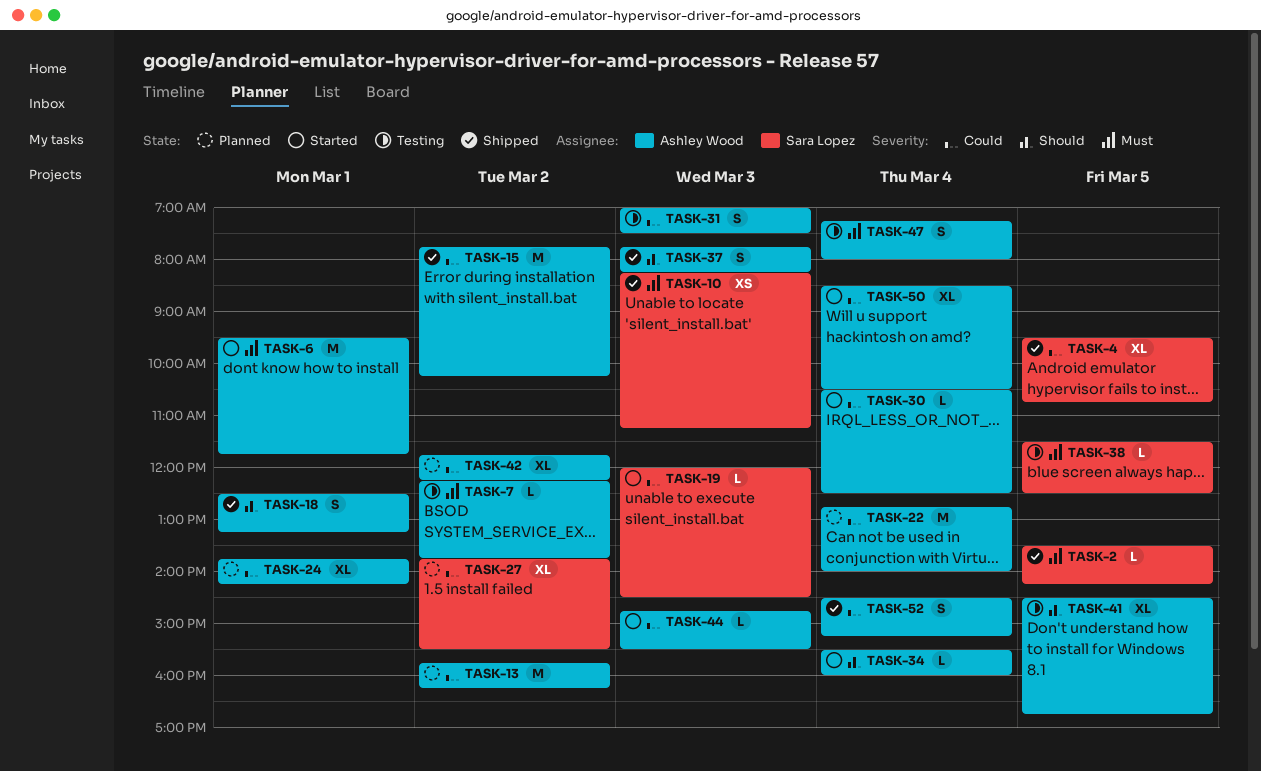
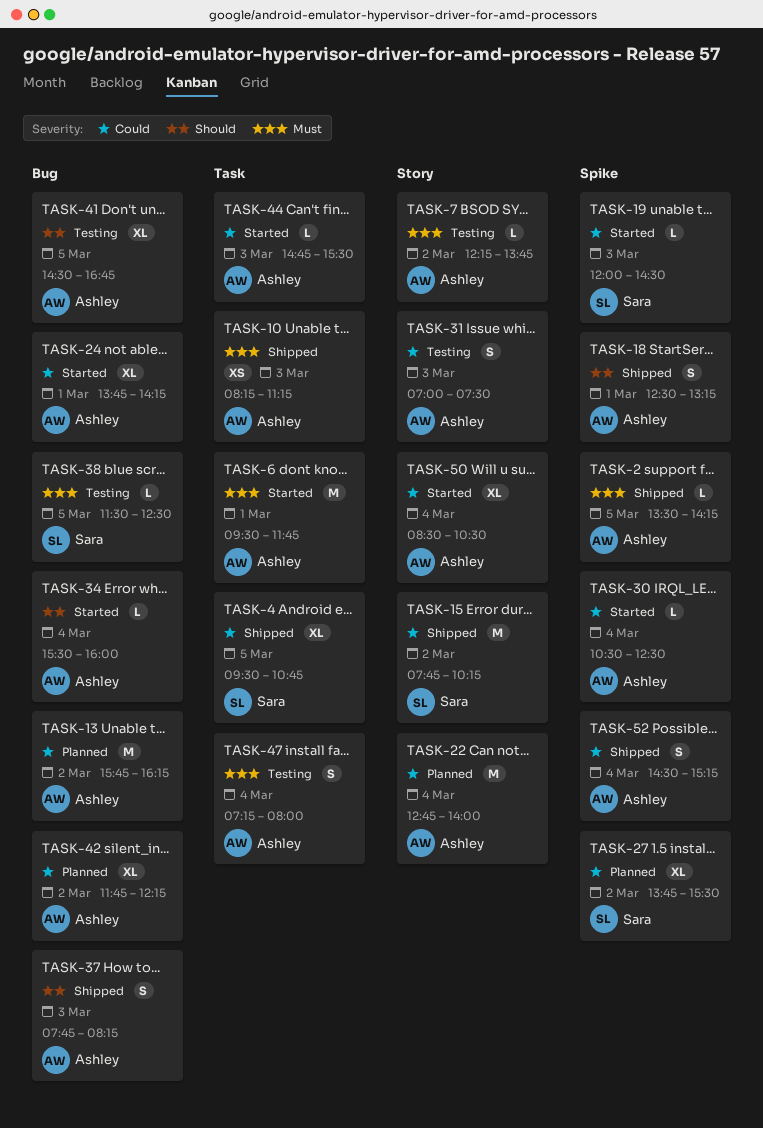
TASK-2, owner: Sara Lopez -> Ashley Wood
TASK-10, owner: Sara Lopez -> Ashley Wood
TASK-15, owner: Ashley Wood -> Sara Lopez
TASK-24, status: Planned -> Started

